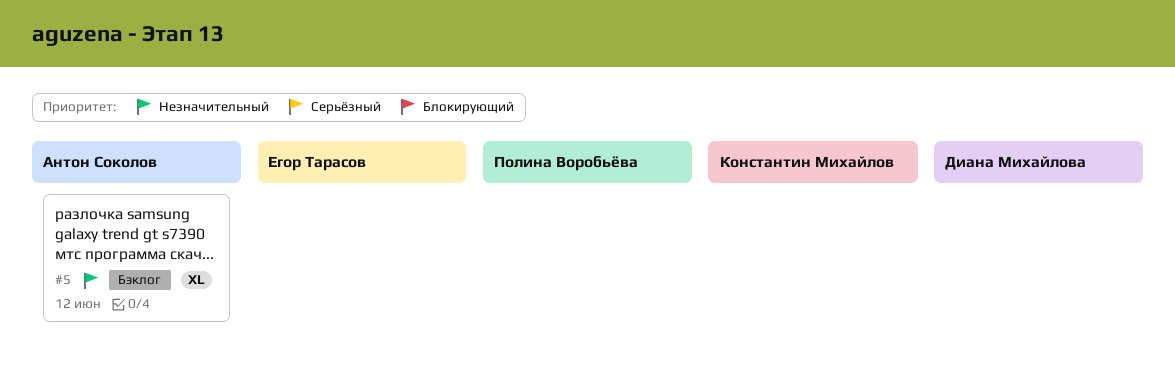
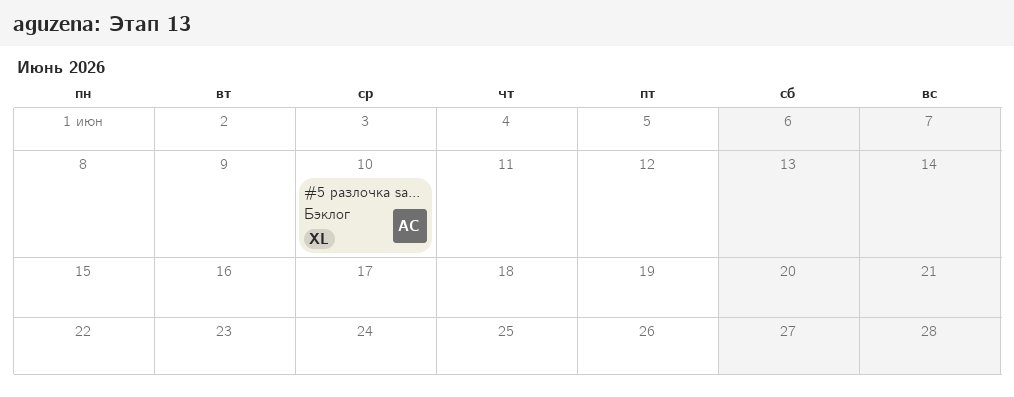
#5, due: Jun 12 -> Jun 10

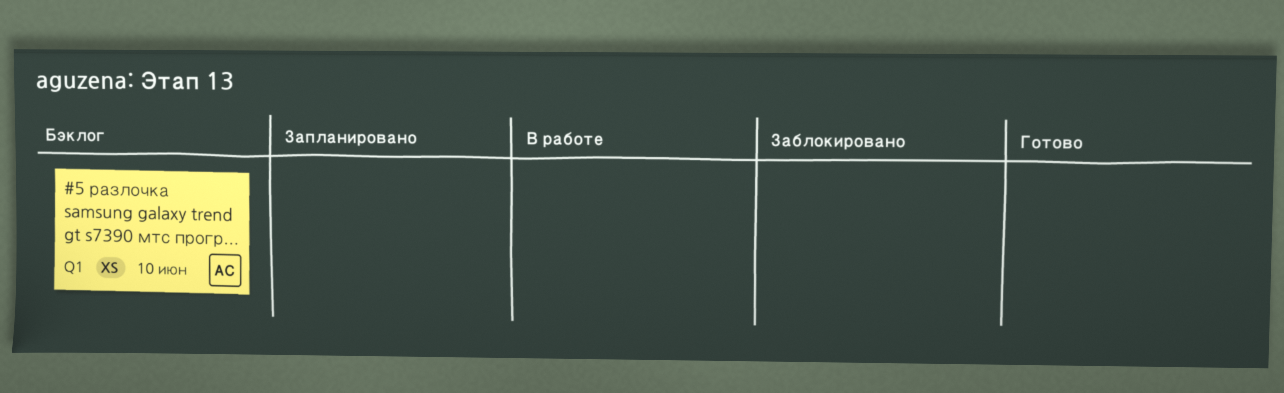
#5, estimate: XL -> XS

